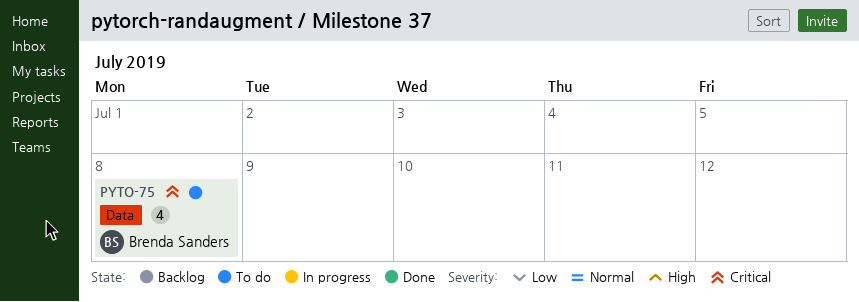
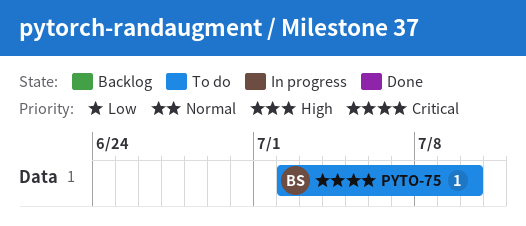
PYTO-75, estimate: 4 -> 1
PYTO-75, due: Jul 8 -> Jul 10

